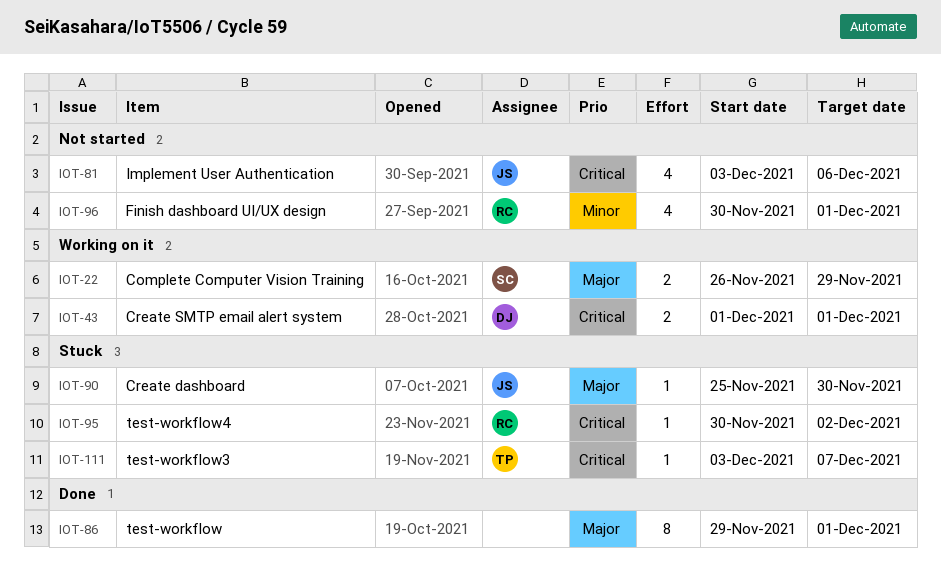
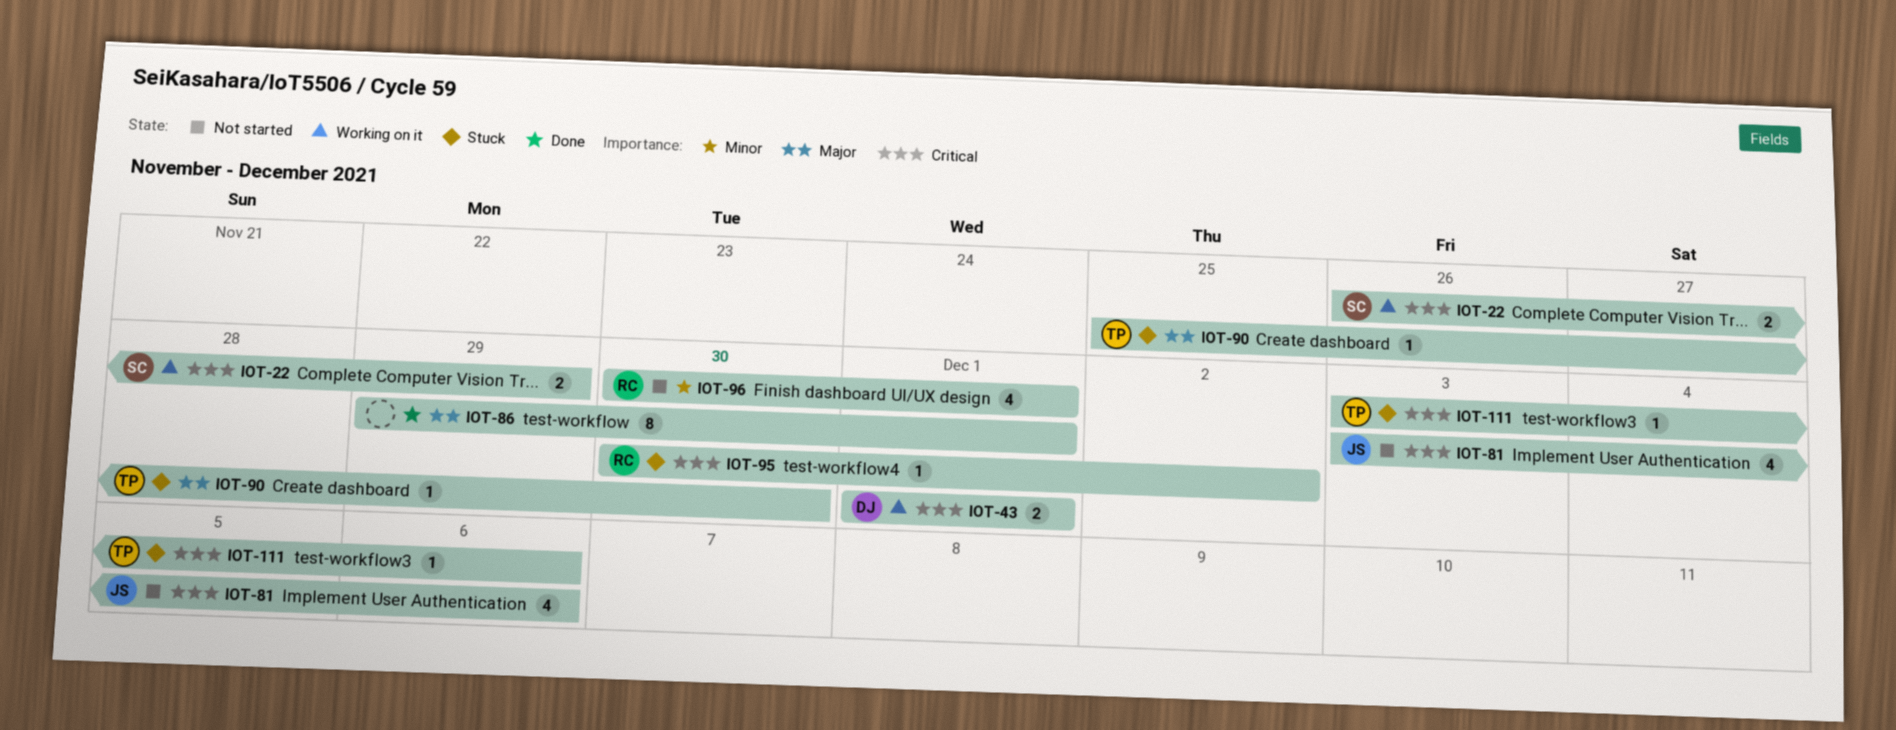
IOT-22, priority: Major -> Critical
IOT-90, owner: JS -> TP
IOT-111, due: Dec 7 -> Dec 6

